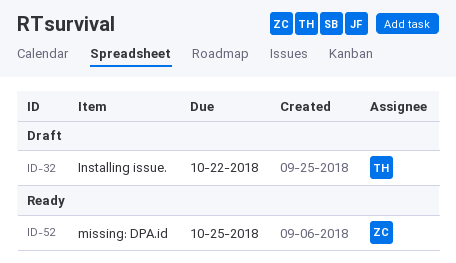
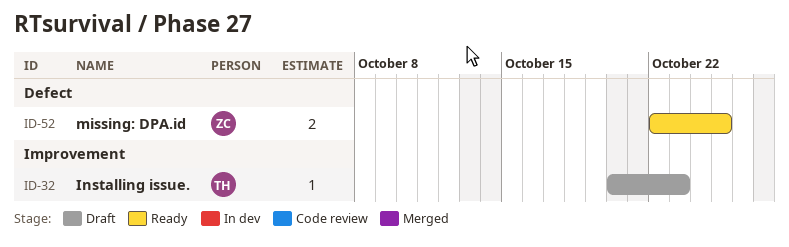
ID-32, due: Oct 22 -> Oct 23

